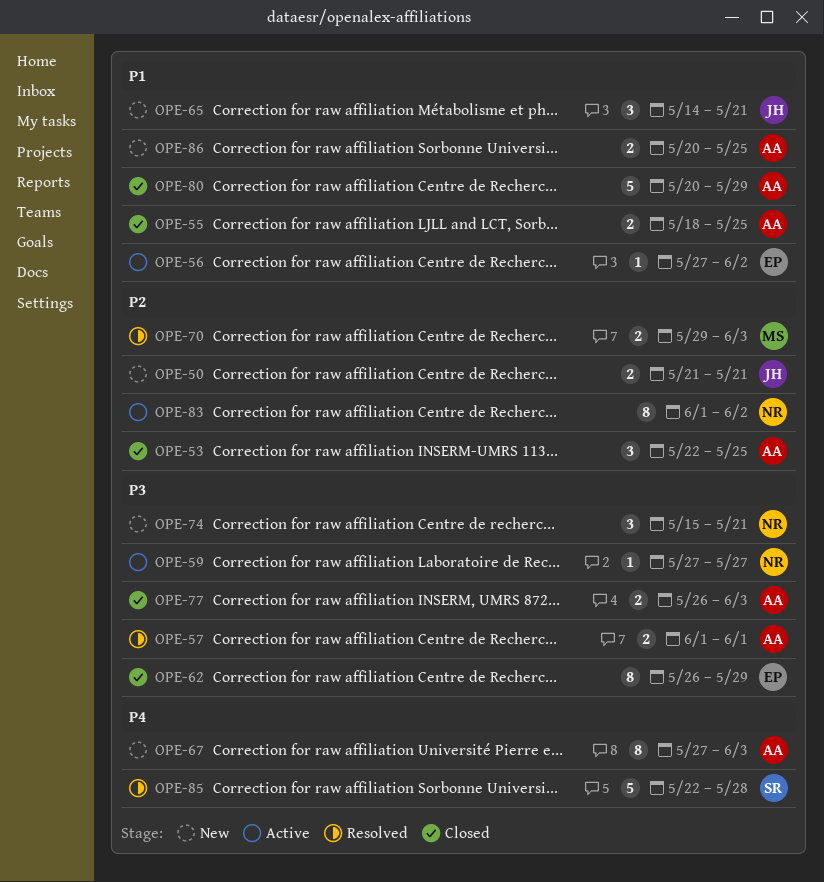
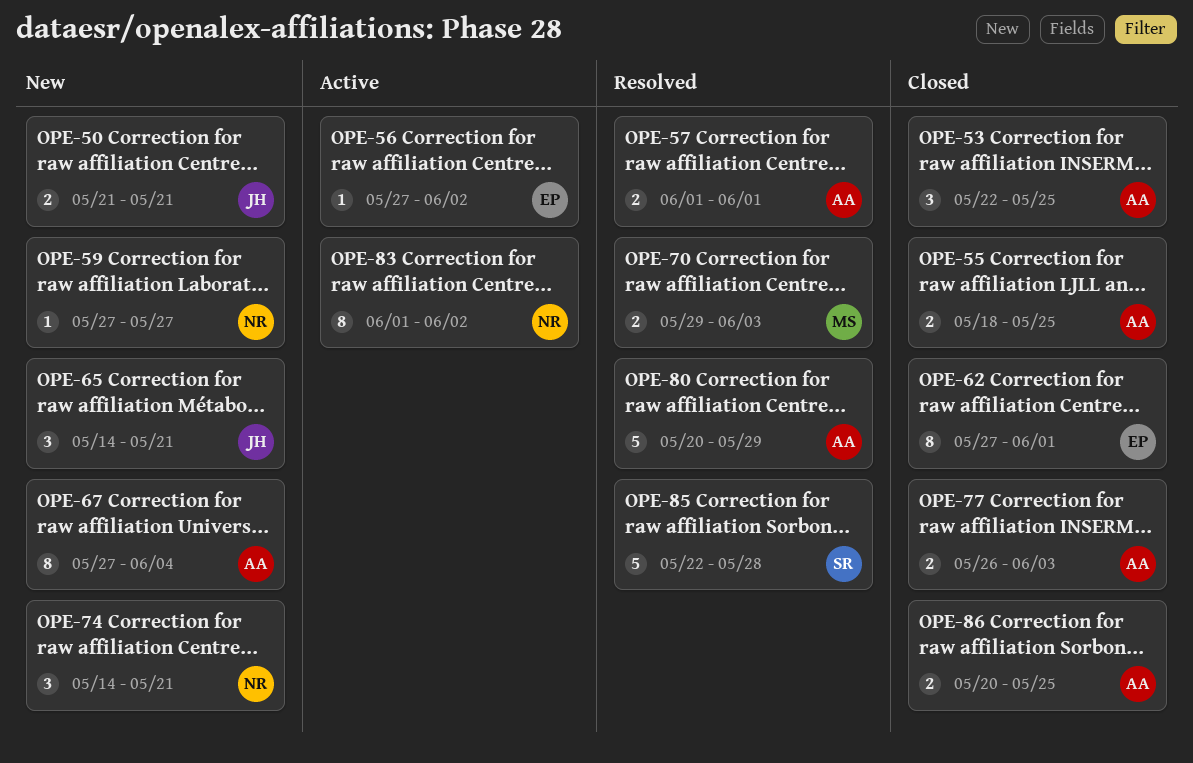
OPE-59, status: Active -> New
OPE-62, start: May 26 -> May 27
OPE-62, due: May 29 -> Jun 1
OPE-67, due: Jun 3 -> Jun 4
OPE-74, start: May 15 -> May 14
OPE-80, status: Closed -> Resolved
OPE-86, status: New -> Closed

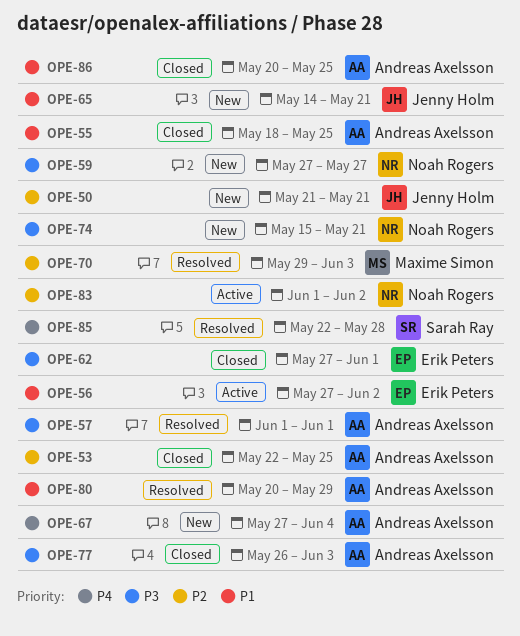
OPE-74, start: May 14 -> May 15

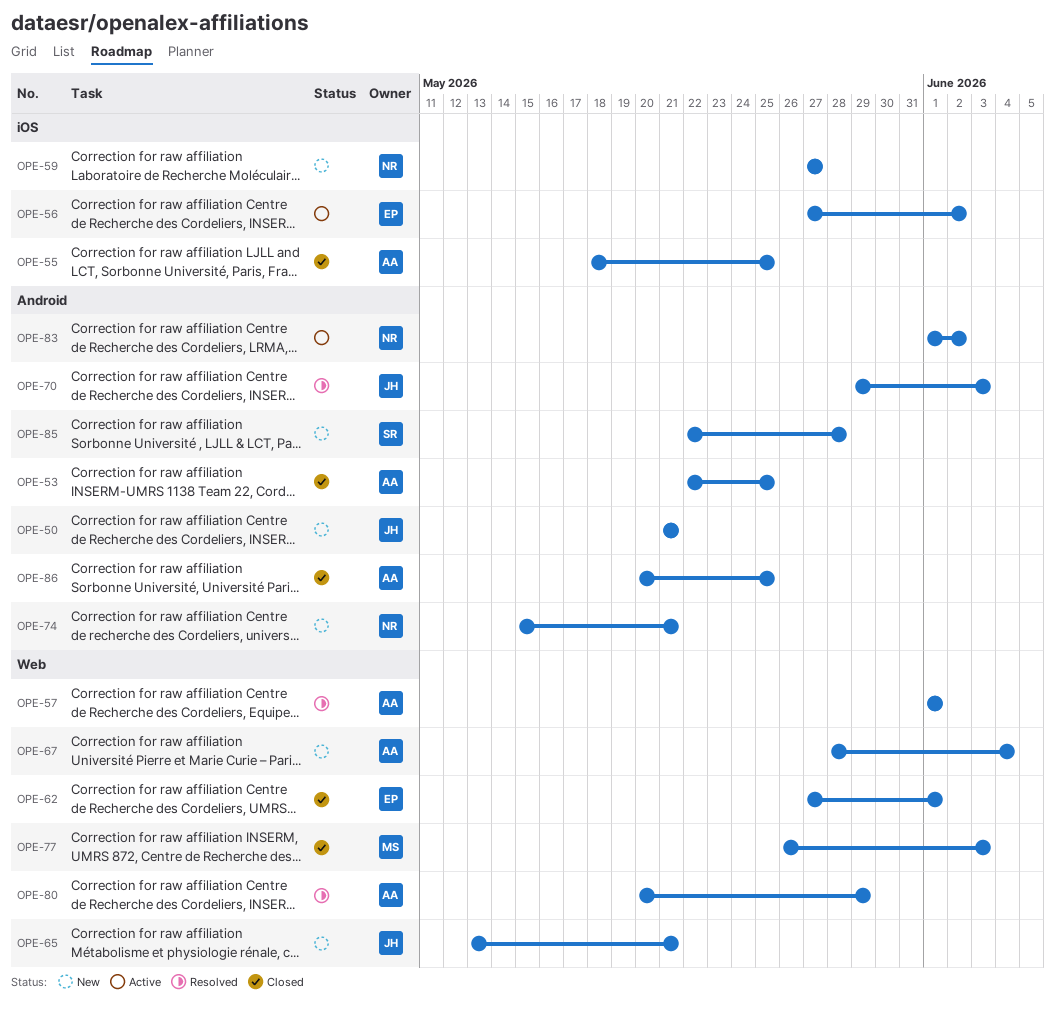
OPE-65, start: May 14 -> May 13
OPE-67, start: May 27 -> May 28
OPE-70, owner: Maxime Simon -> Jenny Holm
OPE-77, owner: Andreas Axelsson -> Maxime Simon
OPE-85, status: Resolved -> New

